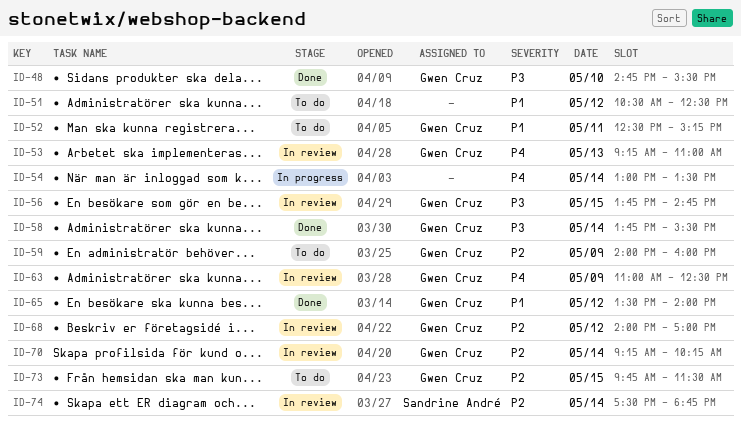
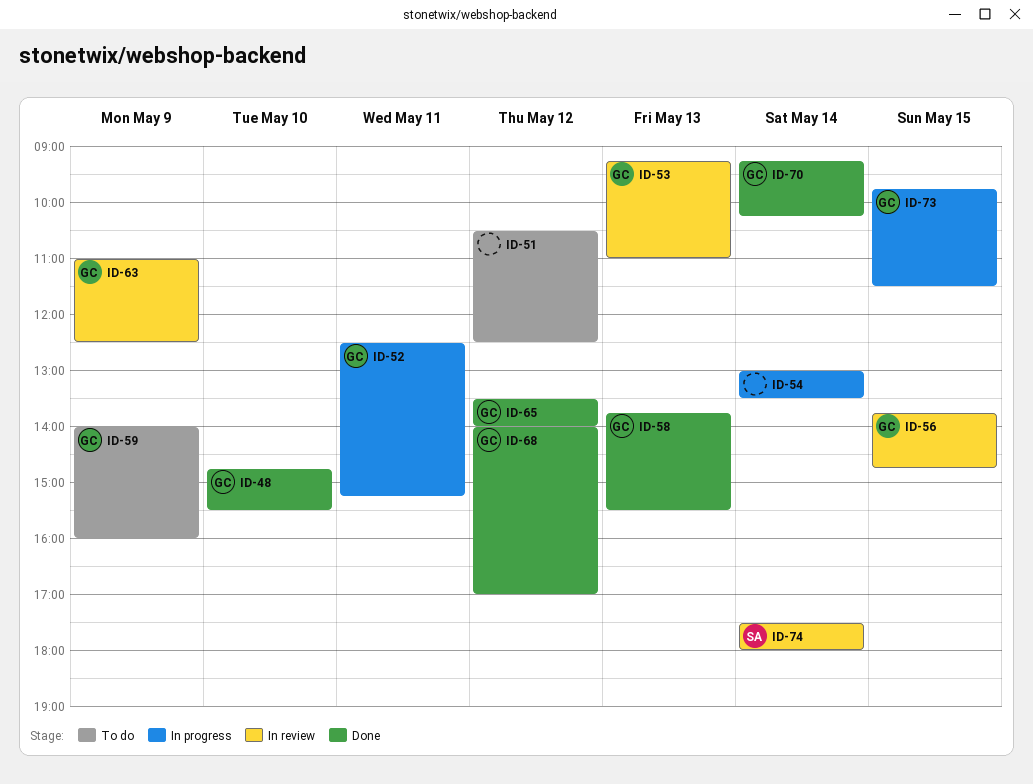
ID-52, status: To do -> In progress
ID-58, day: May 14 -> May 13
ID-68, status: In review -> Done
ID-70, status: In review -> Done
ID-73, status: To do -> In progress
ID-74, ends: 18:45 -> 18:00

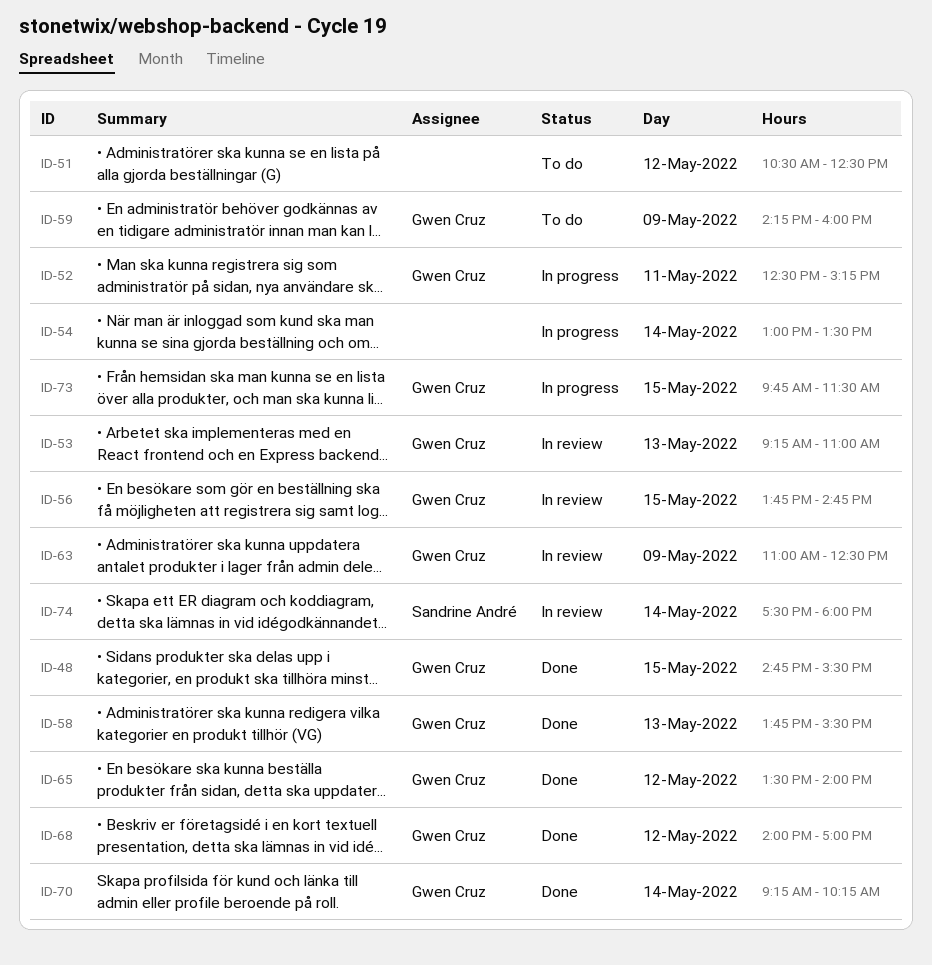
ID-48, day: May 10 -> May 15
ID-59, begins: 14:00 -> 14:15

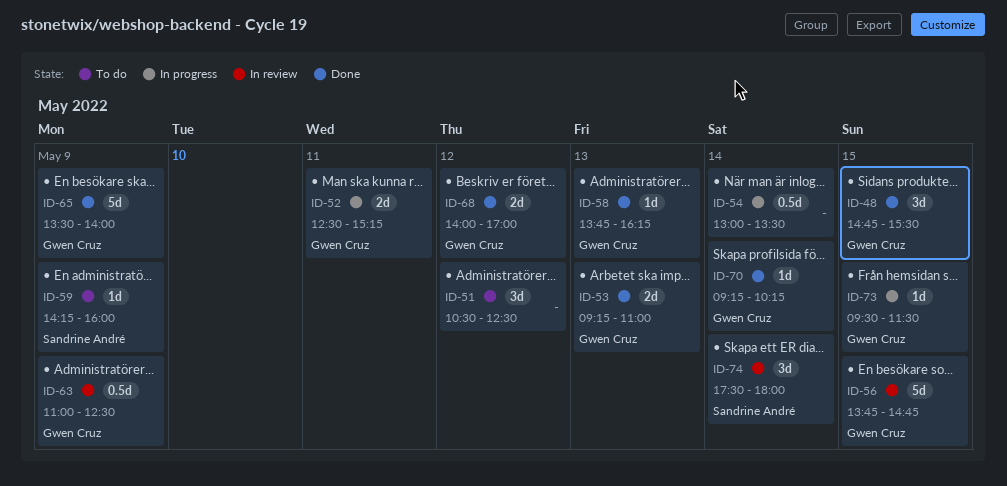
ID-53, status: In review -> Done
ID-58, ends: 15:30 -> 16:15
ID-59, owner: Gwen Cruz -> Sandrine André
ID-65, day: May 12 -> May 9
ID-73, begins: 09:45 -> 09:30

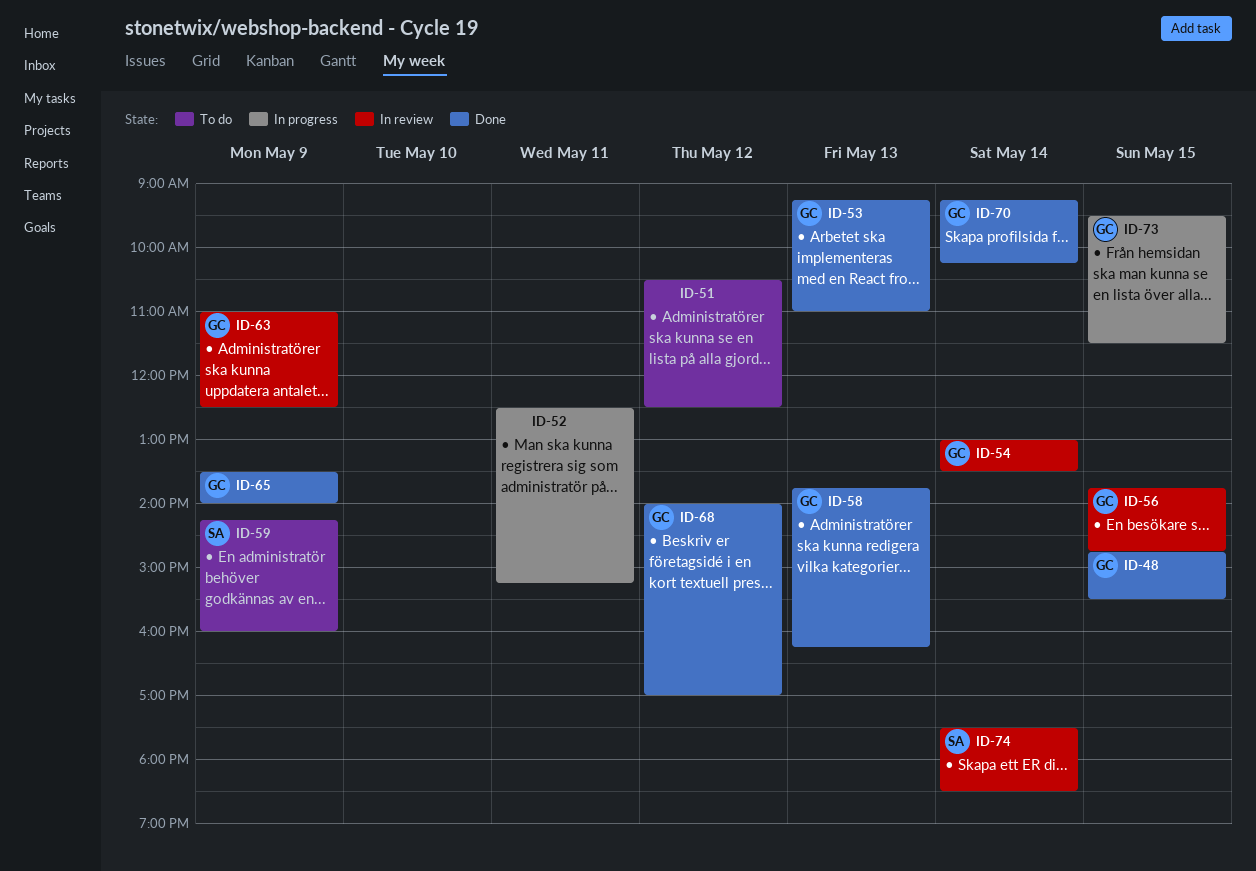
ID-52, owner: Gwen Cruz -> none
ID-54, status: In progress -> In review
ID-54, owner: none -> Gwen Cruz
ID-74, ends: 18:00 -> 18:30

